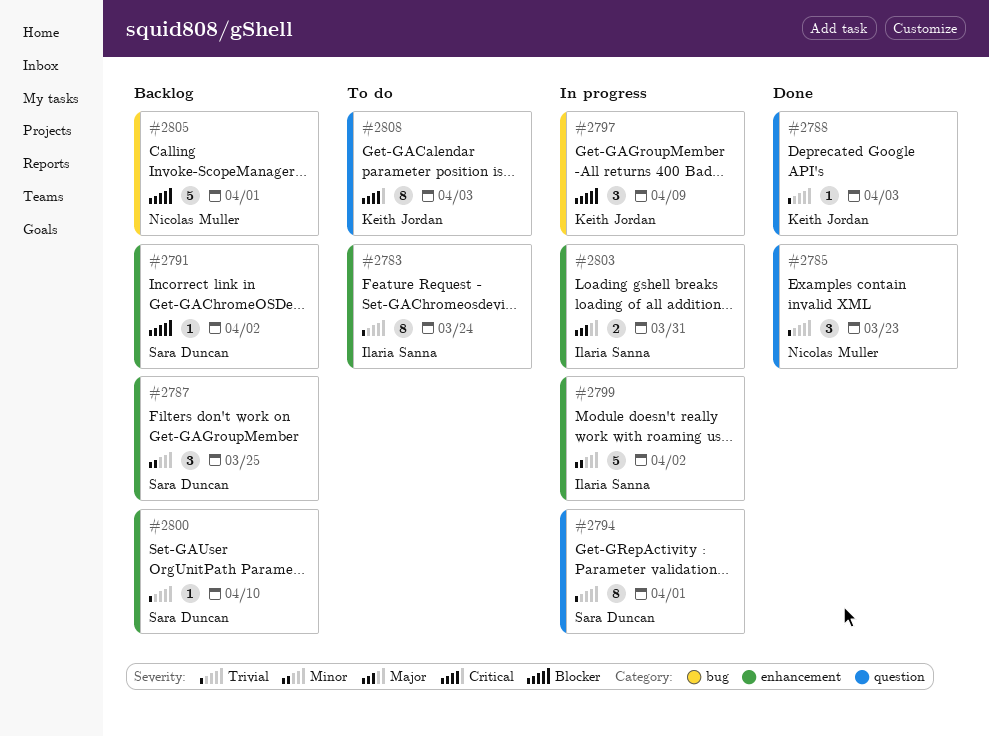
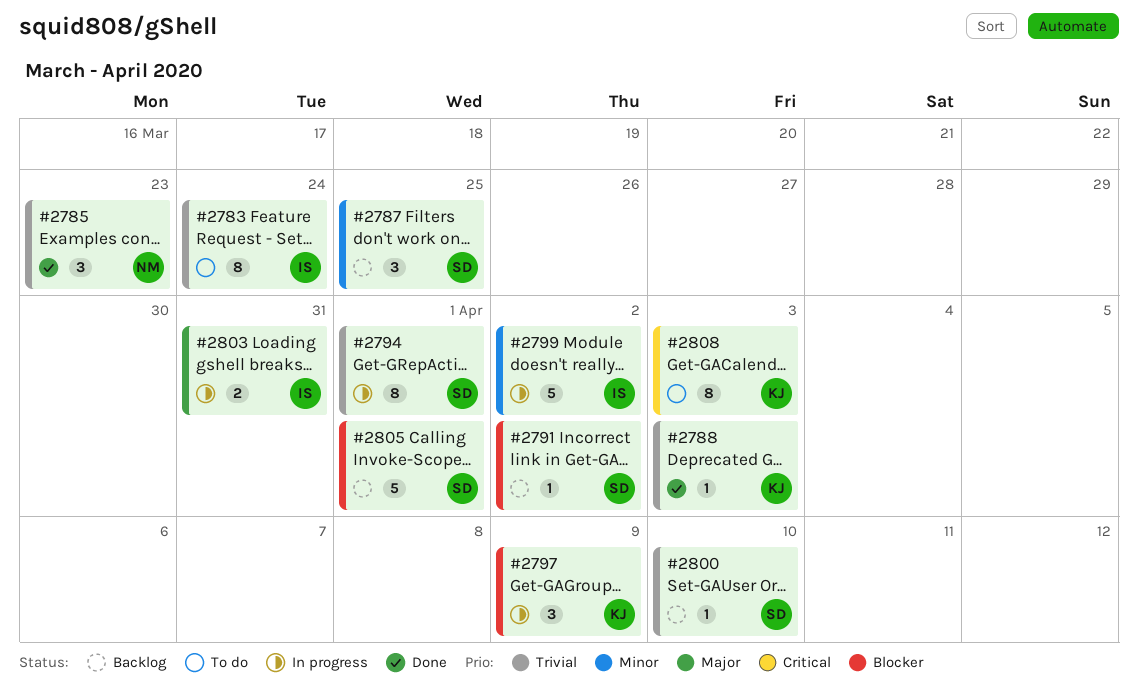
#2805, owner: Nicolas Muller -> Sara Duncan

